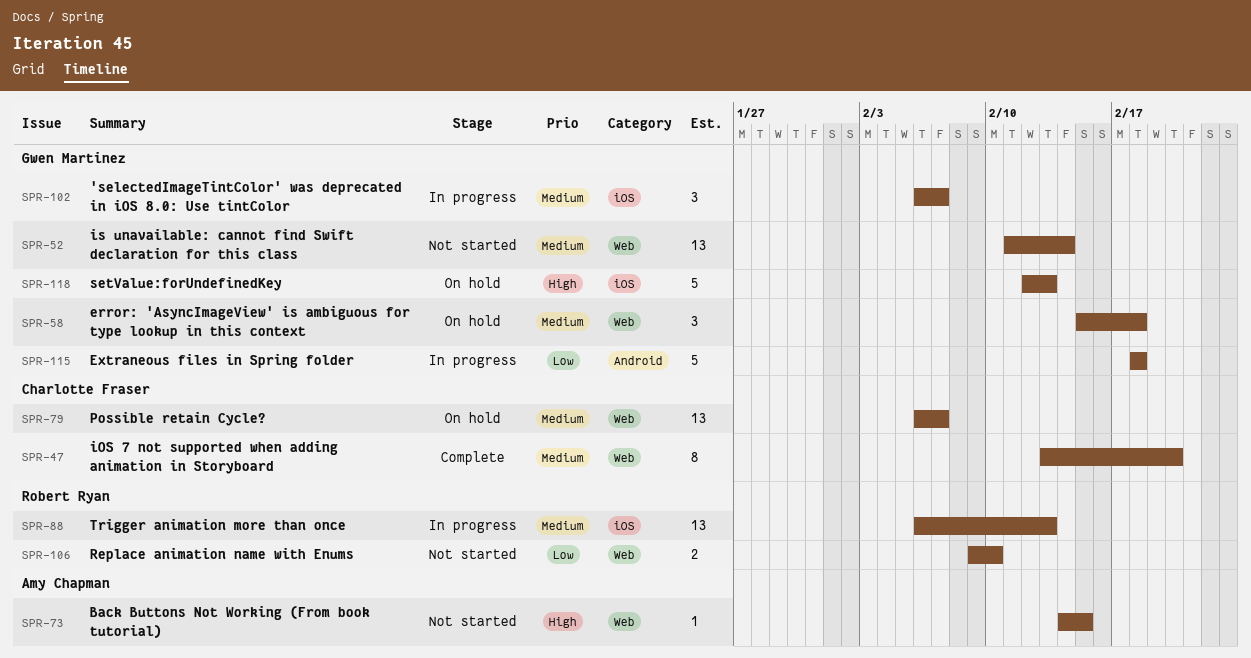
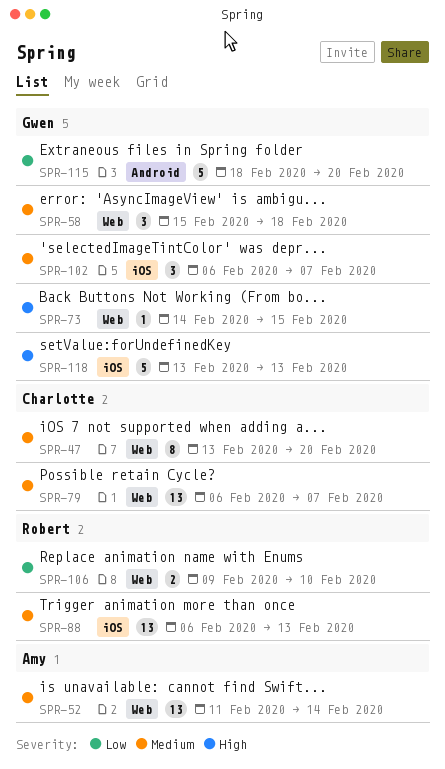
SPR-52, owner: Gwen Martinez -> Amy Chapman
SPR-73, owner: Amy Chapman -> Gwen Martinez
SPR-115, due: Feb 18 -> Feb 20
SPR-118, start: Feb 12 -> Feb 13

